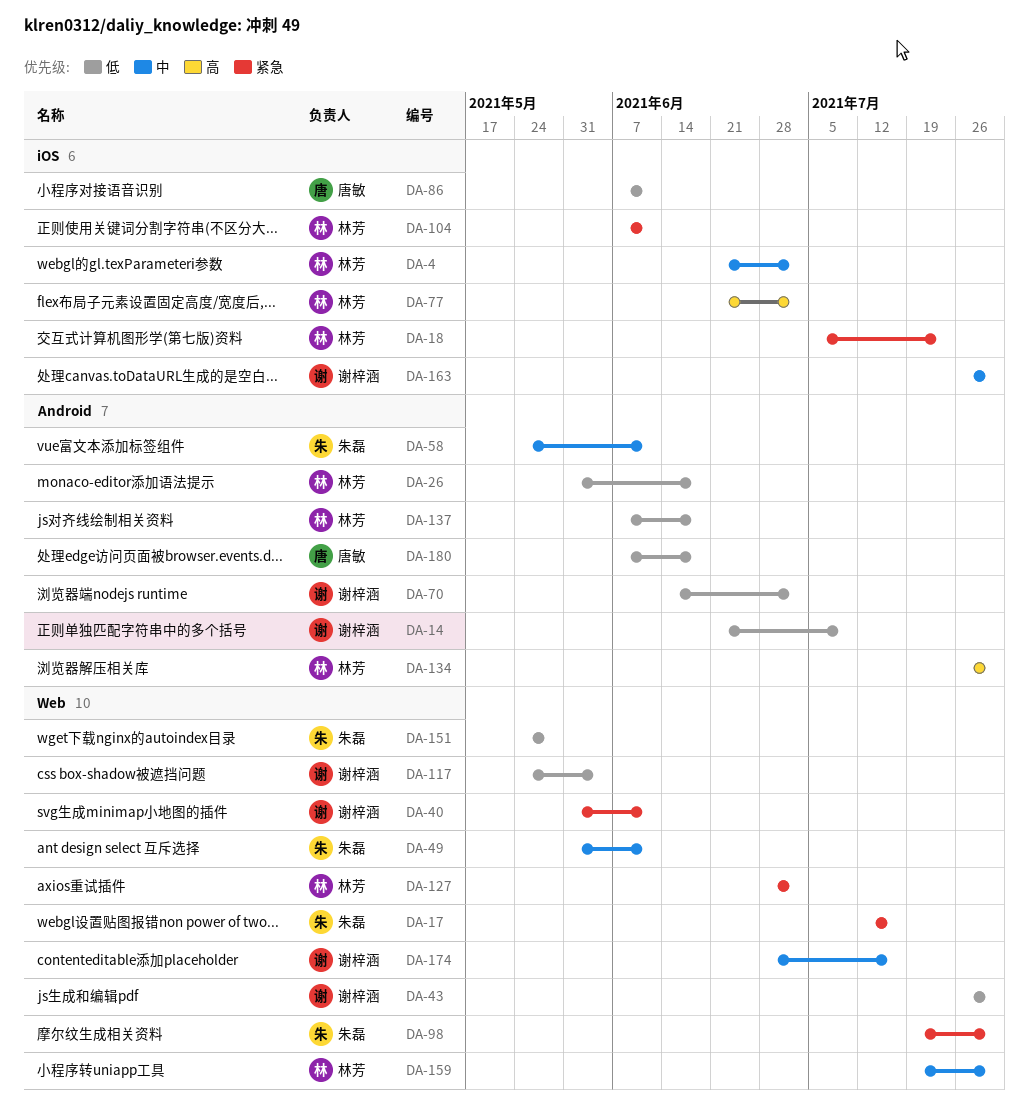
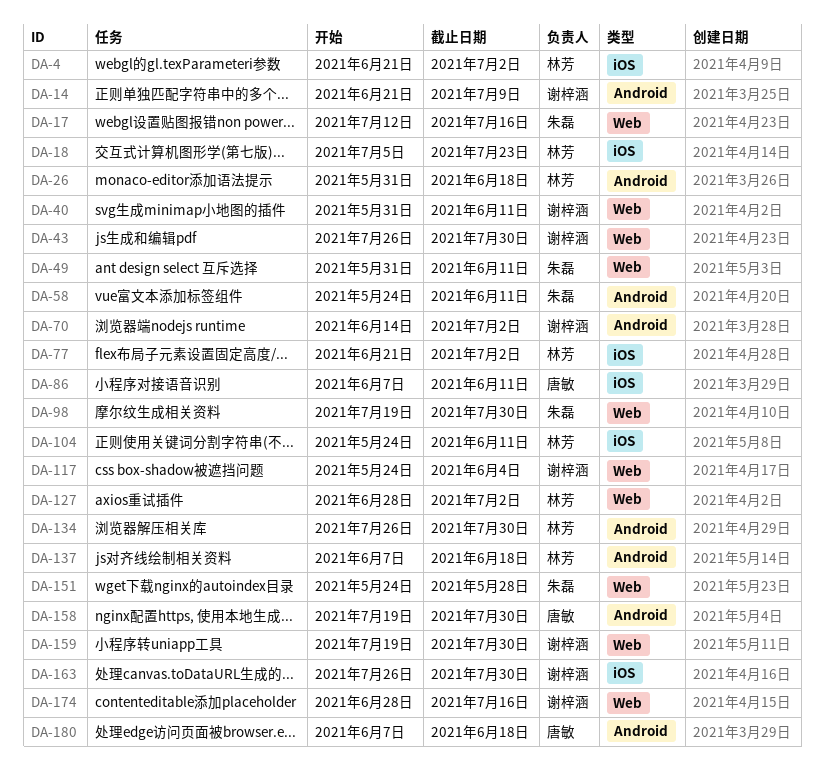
DA-104, start: Jun 7 -> May 24
DA-158: none -> present
DA-159, owner: 林芳 -> 谢梓涵

